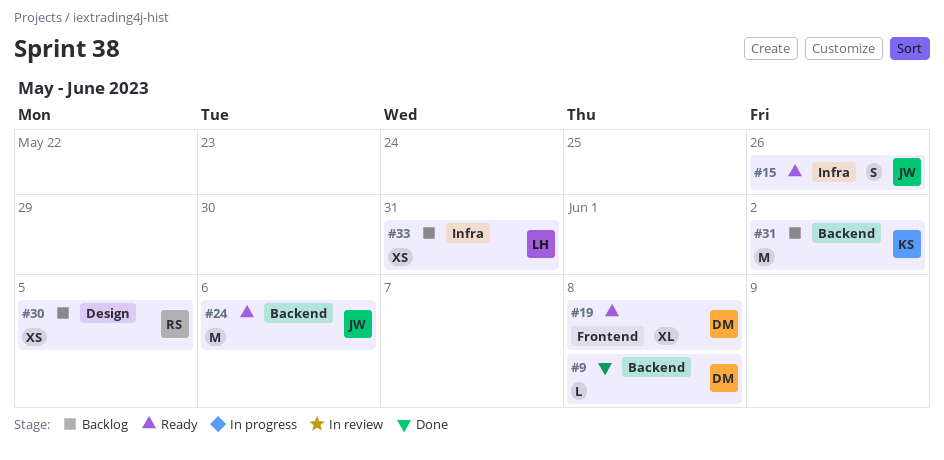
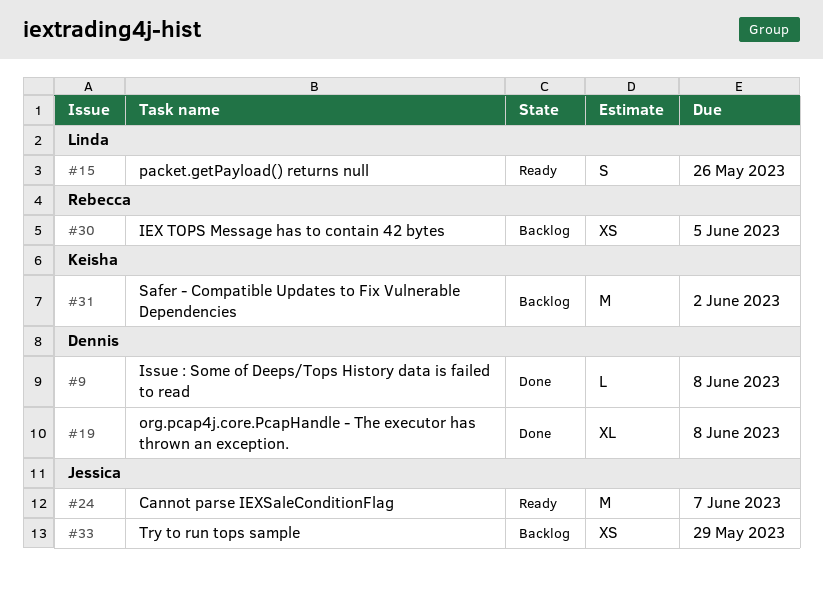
#15, owner: Jessica -> Linda
#19, status: Ready -> Done
#24, due: Jun 6 -> Jun 7
#33, owner: Linda -> Jessica
#33, due: May 31 -> May 29

